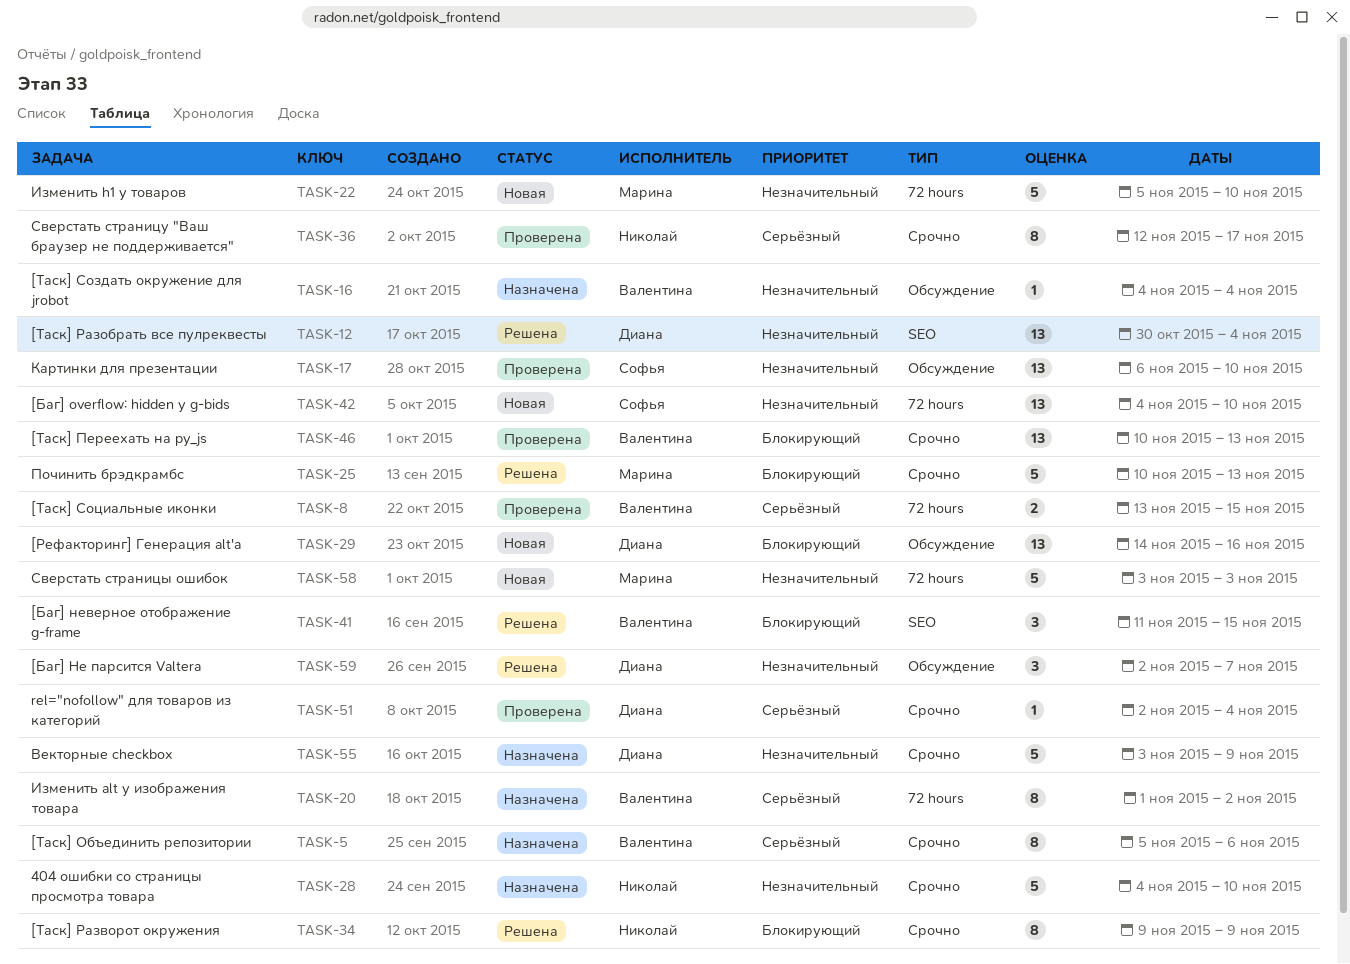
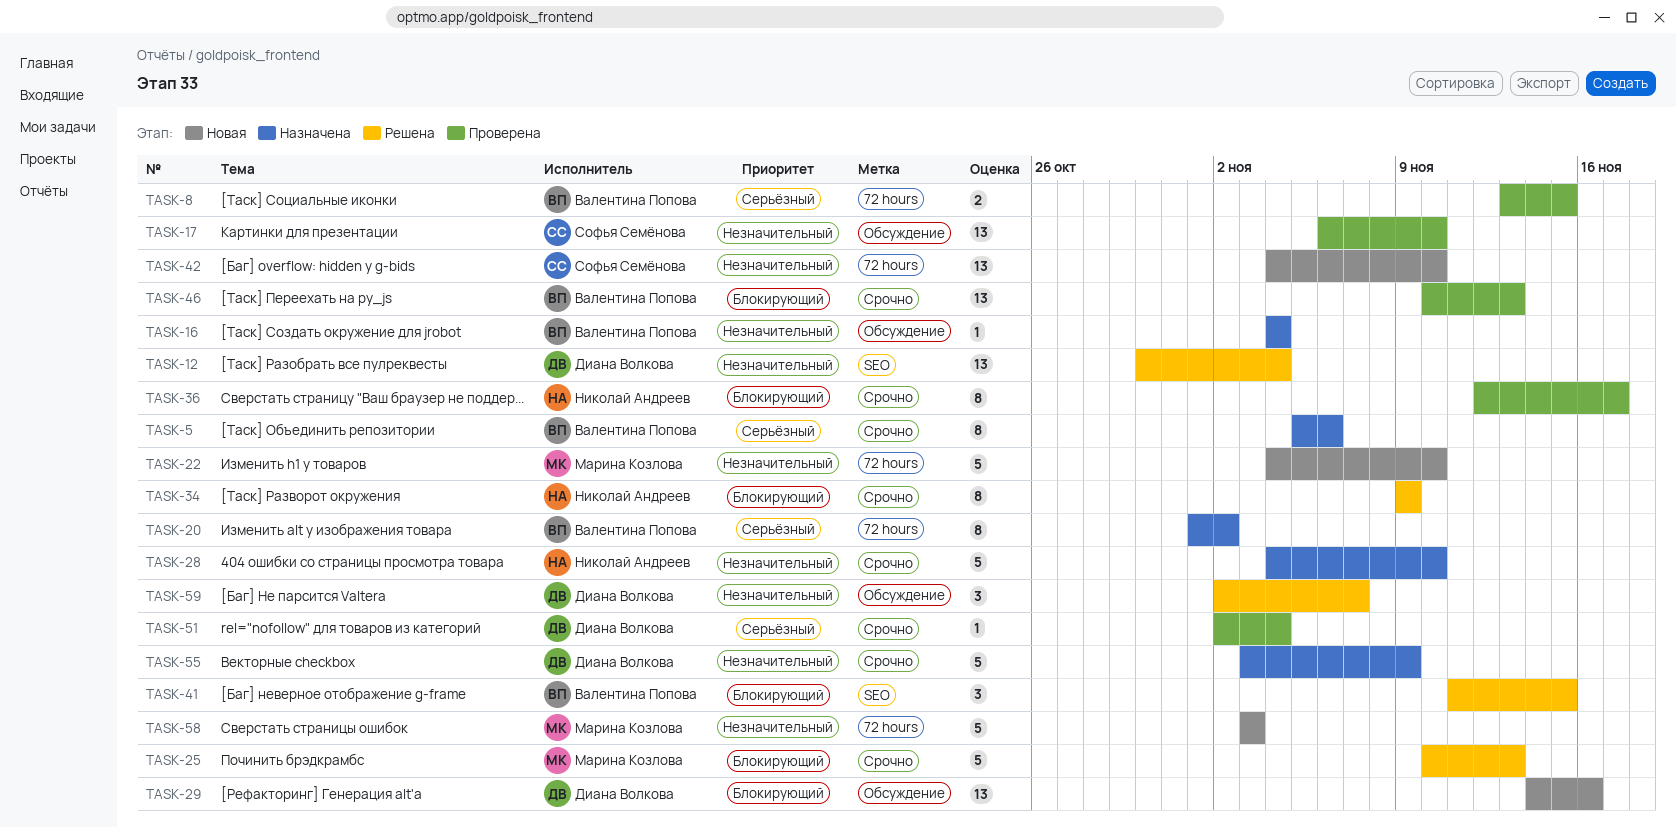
TASK-22, start: Nov 5 -> Nov 4
TASK-36, priority: Серьёзный -> Блокирующий

